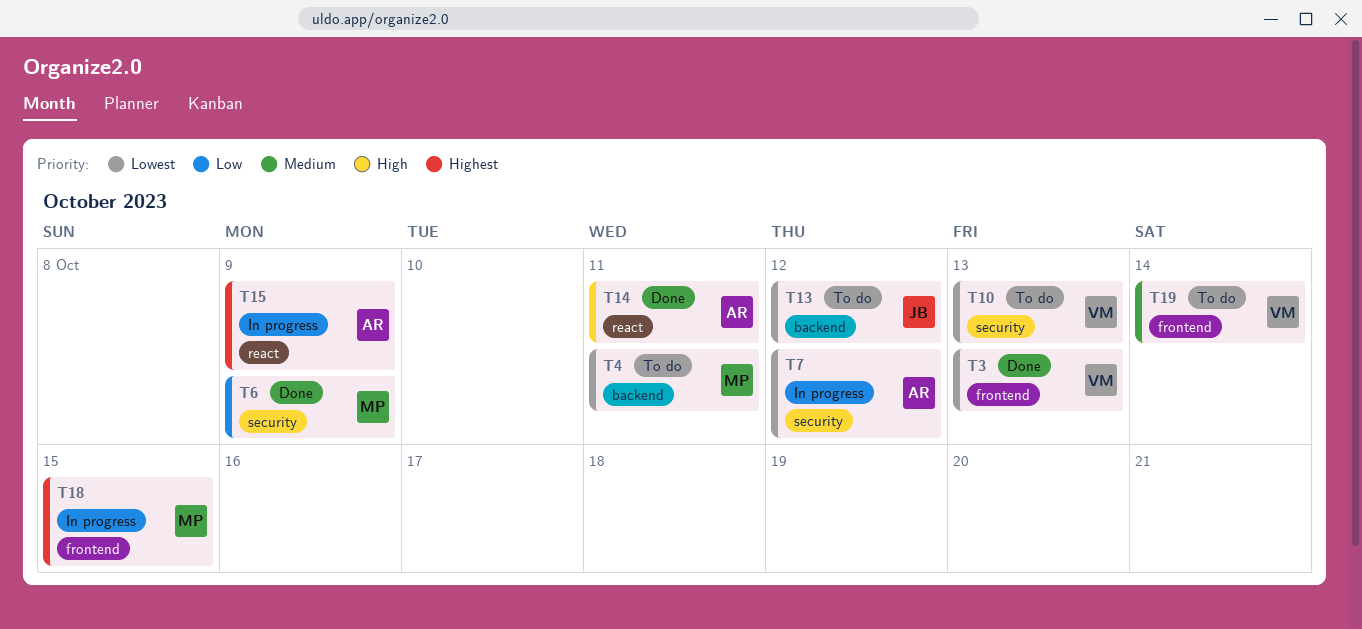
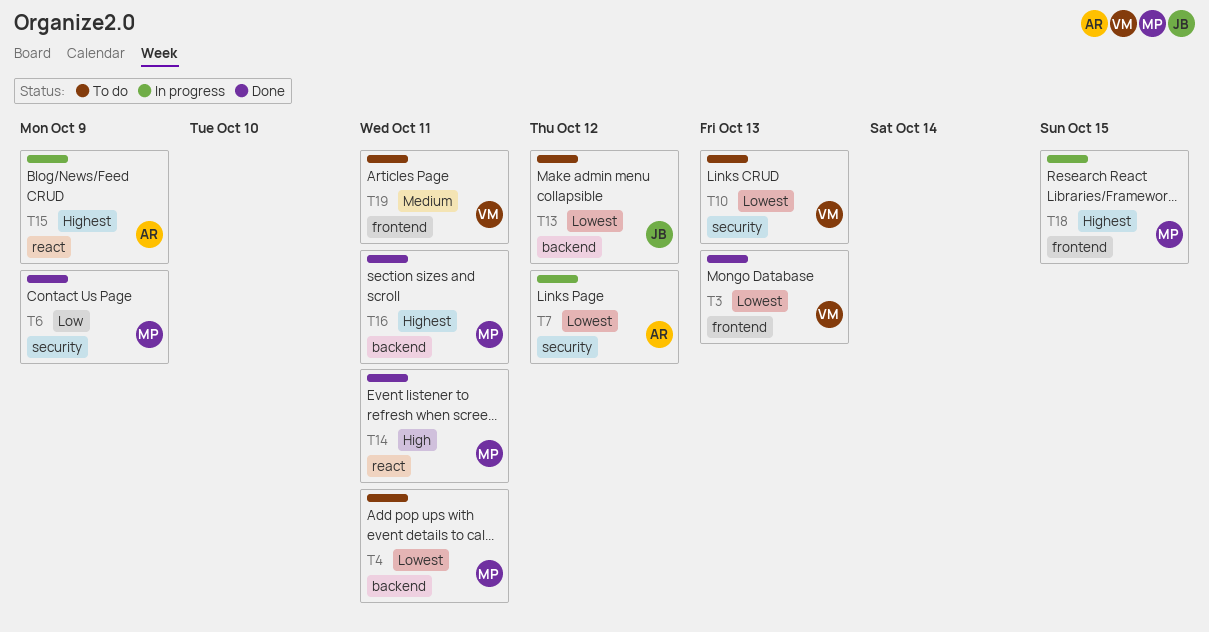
T14, owner: AR -> MP
T16: none -> present
T19, due: Oct 14 -> Oct 11

